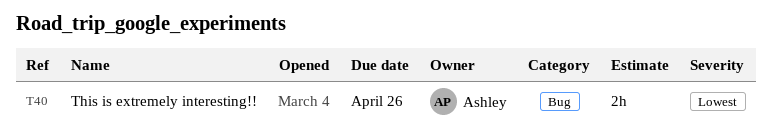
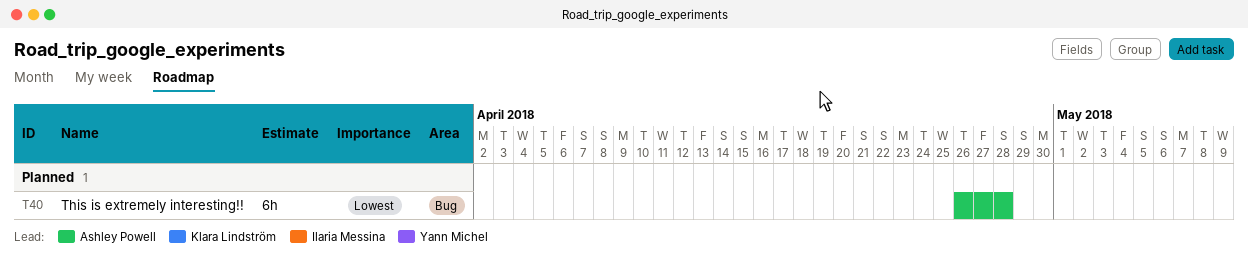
T40, estimate: 2h -> 6h
T40, due: Apr 26 -> Apr 28

